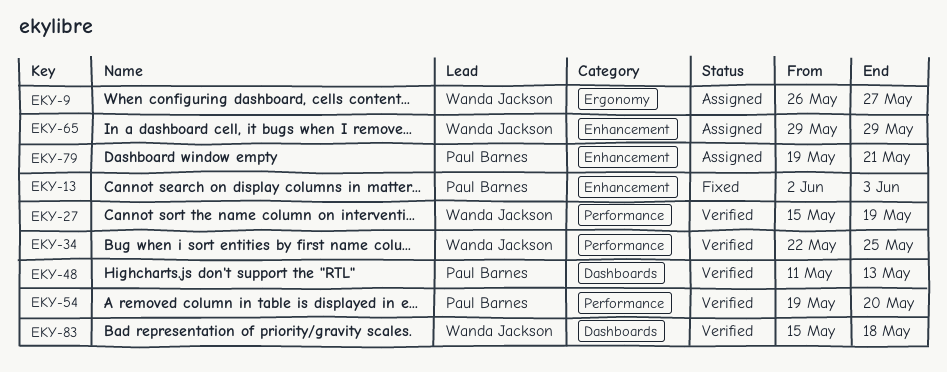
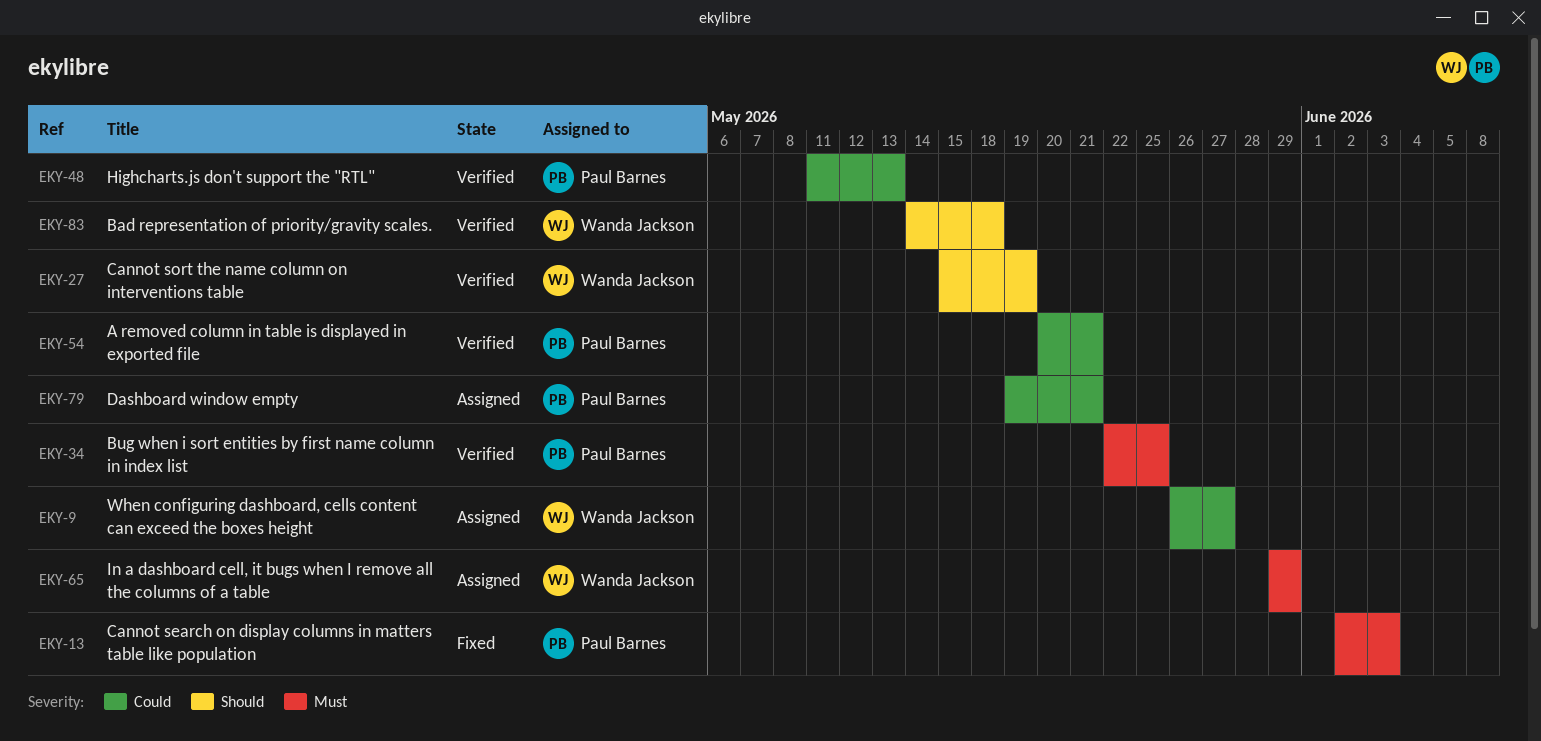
EKY-34, owner: Wanda Jackson -> Paul Barnes
EKY-54, start: May 19 -> May 20
EKY-54, due: May 20 -> May 21
EKY-83, start: May 15 -> May 14

